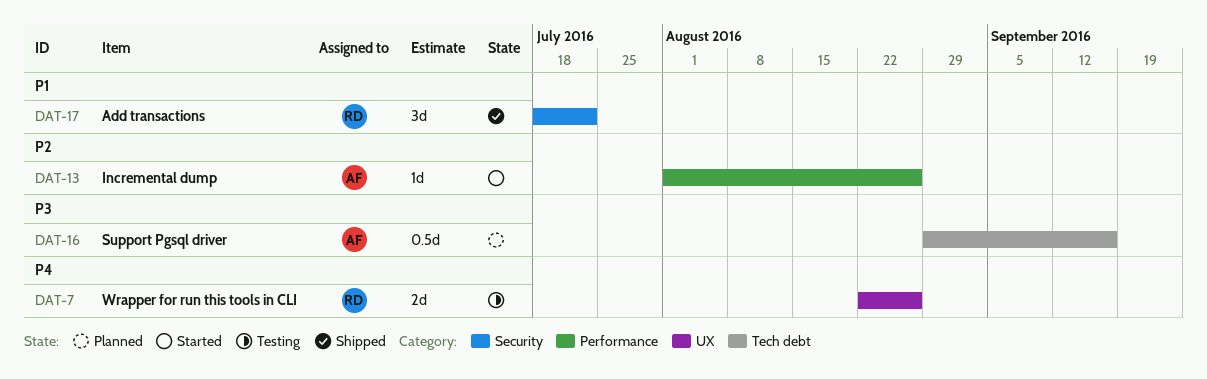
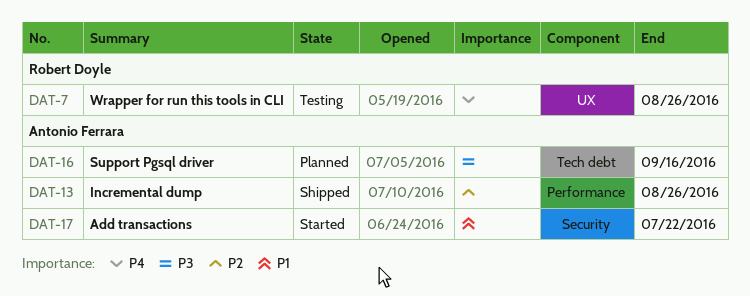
DAT-13, status: Started -> Shipped
DAT-17, status: Shipped -> Started
DAT-17, owner: Robert Doyle -> Antonio Ferrara

